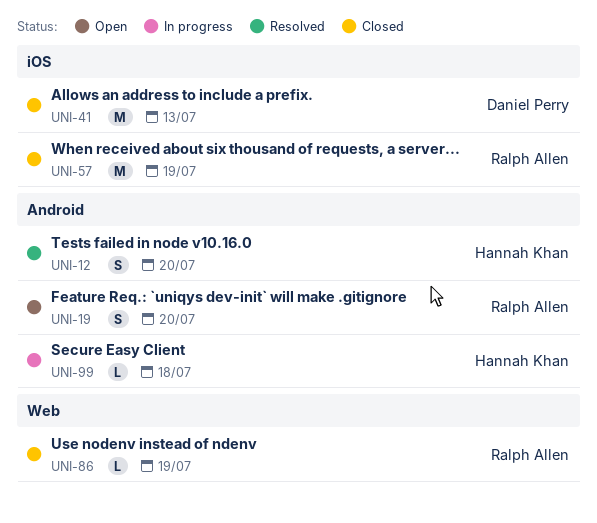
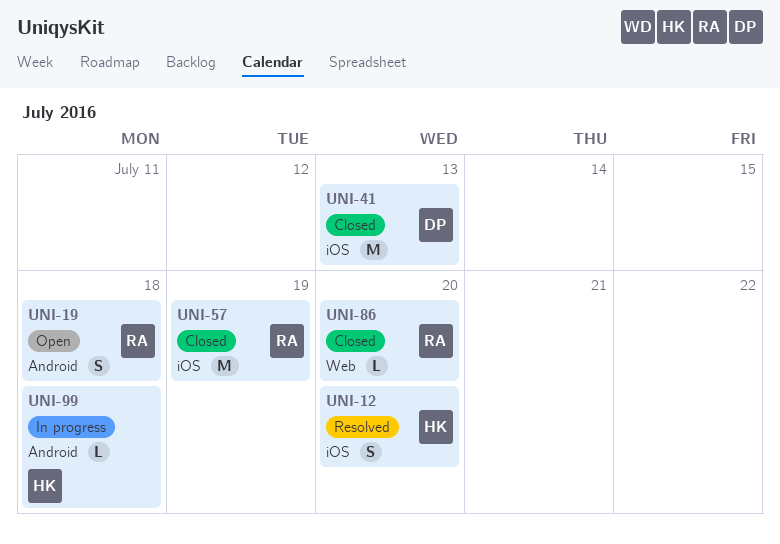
UNI-12, label: Android -> iOS
UNI-19, due: Jul 20 -> Jul 18
UNI-86, due: Jul 19 -> Jul 20

